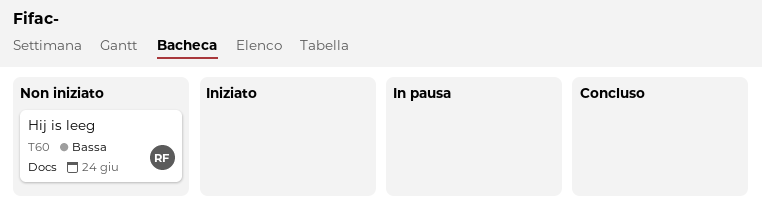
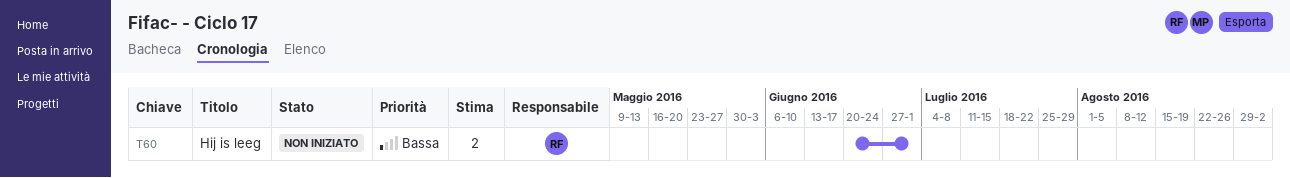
T60, due: Jun 24 -> Jul 1

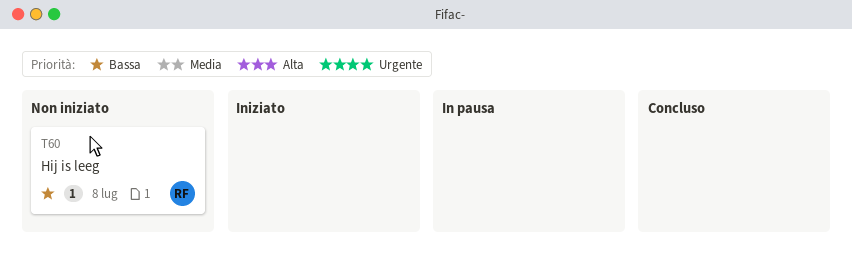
T60, estimate: 2 -> 1
T60, due: Jul 1 -> Jul 8

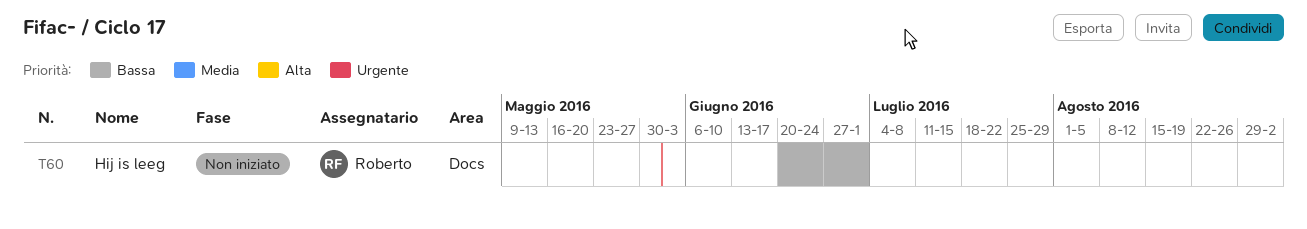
T60, due: Jul 8 -> Jul 1

